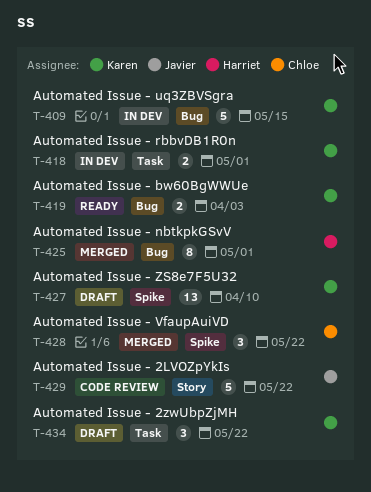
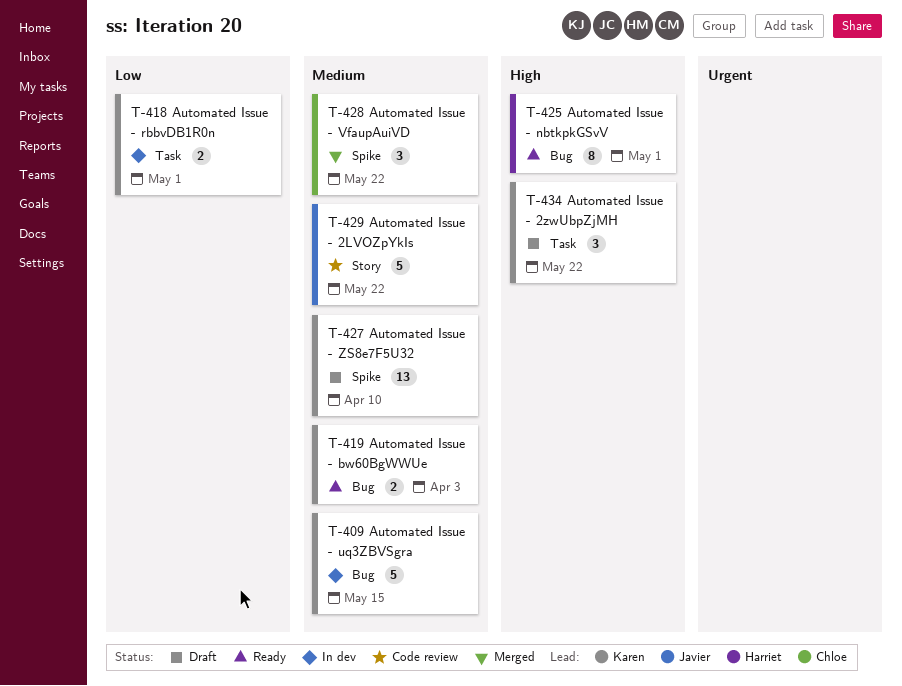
T-425, status: Merged -> Ready

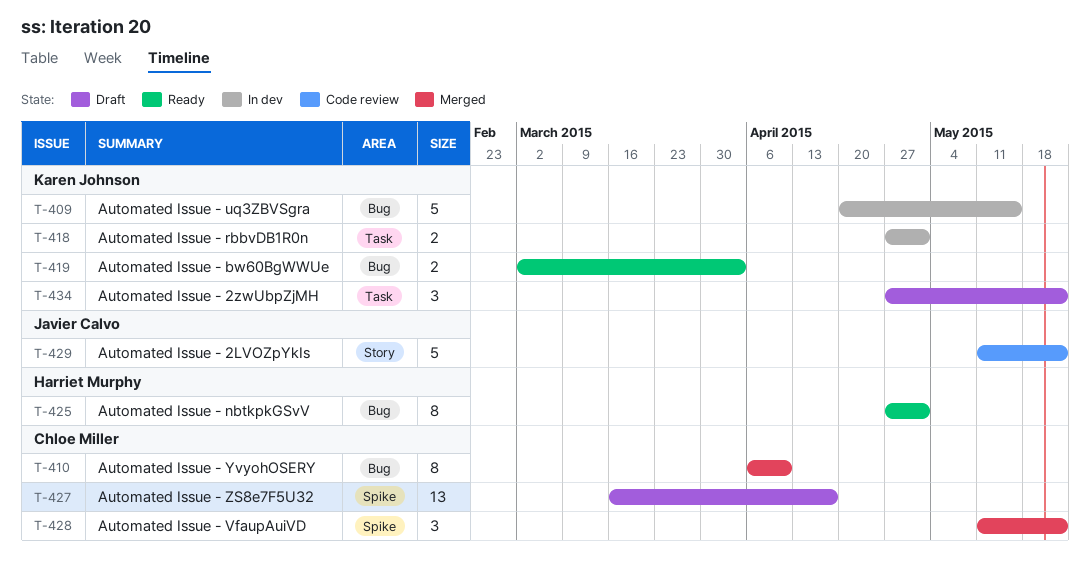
T-410: none -> present
T-427, owner: Karen Johnson -> Chloe Miller
T-427, due: Apr 10 -> Apr 17

